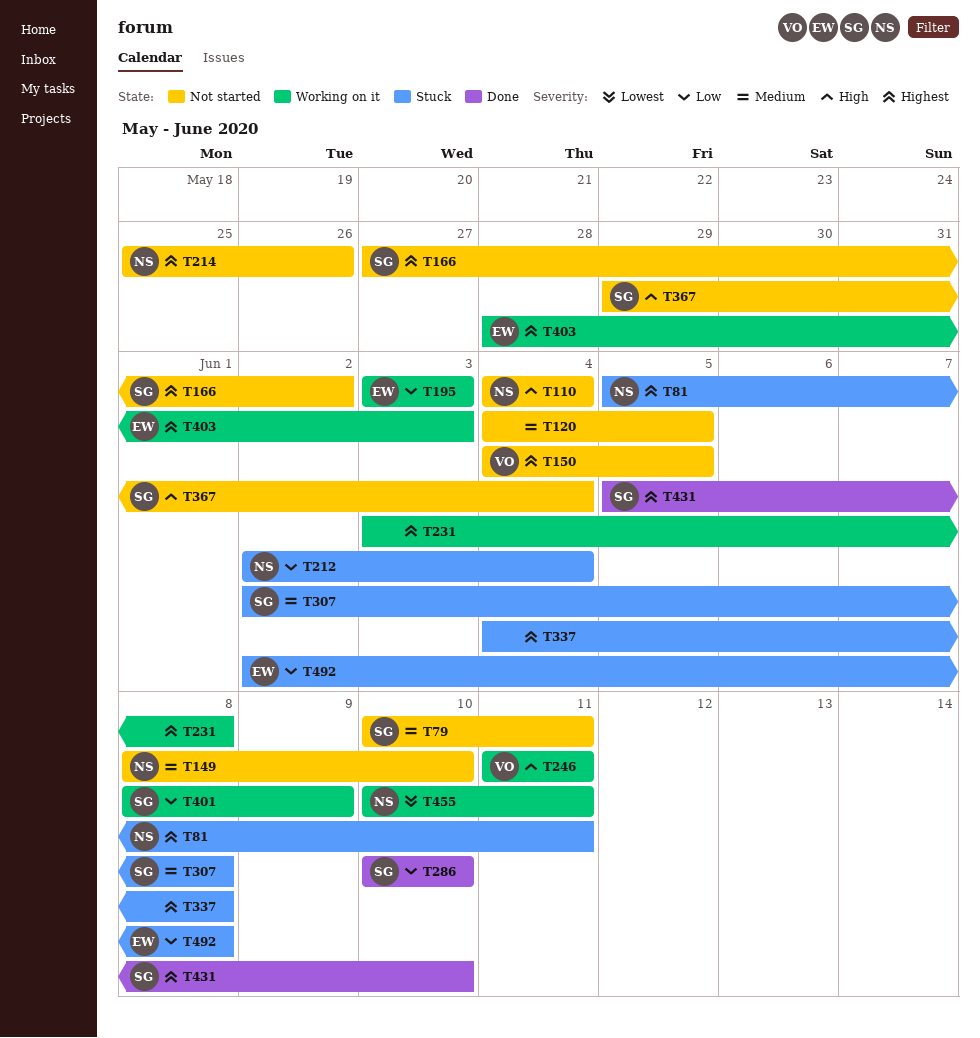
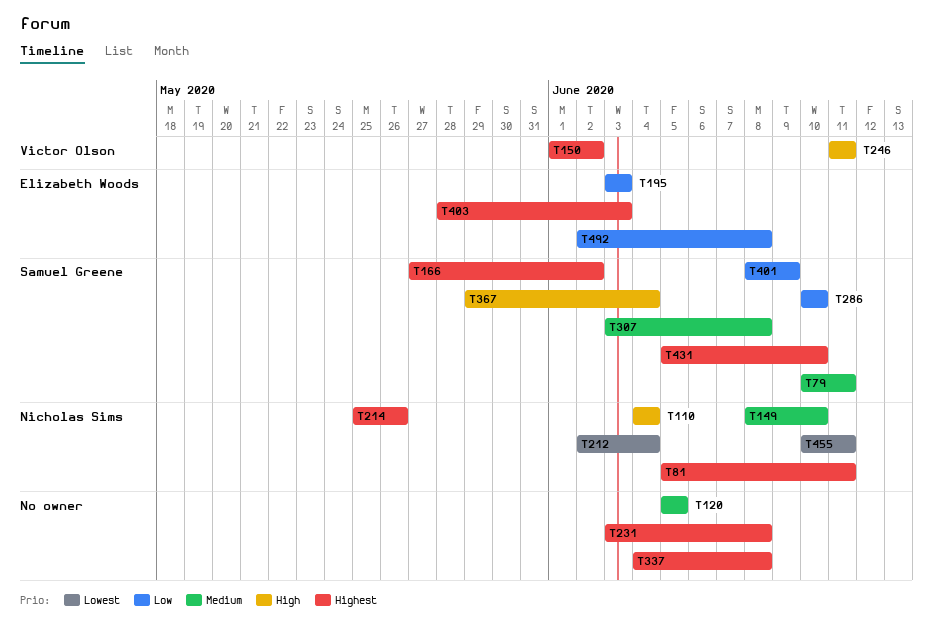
T120, start: Jun 4 -> Jun 5
T150, start: Jun 4 -> Jun 1
T150, due: Jun 5 -> Jun 2
T212, priority: Low -> Lowest
T307, start: Jun 2 -> Jun 3

